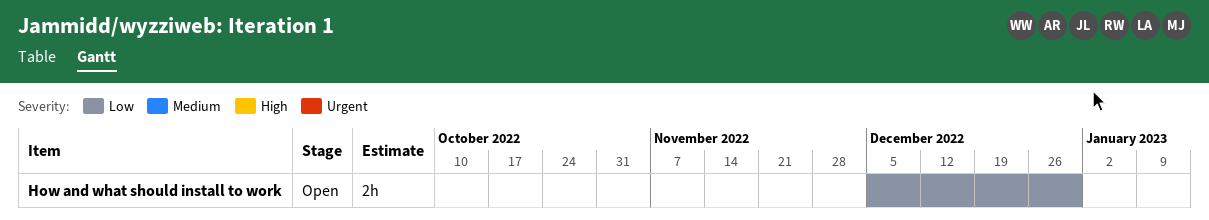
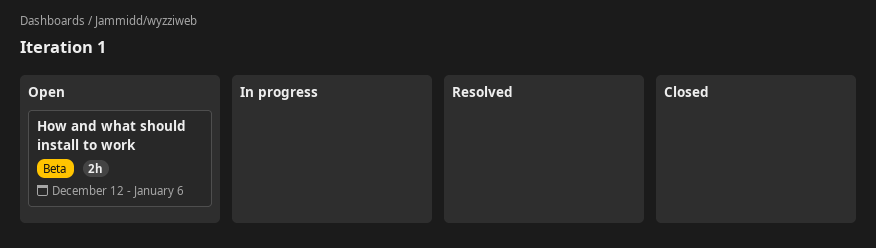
How and what should install to work, start: Dec 5 -> Dec 12
How and what should install to work, due: Dec 30 -> Jan 6

